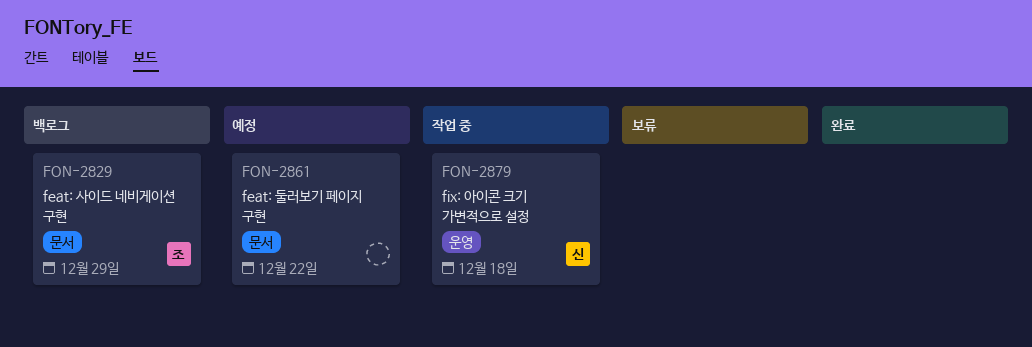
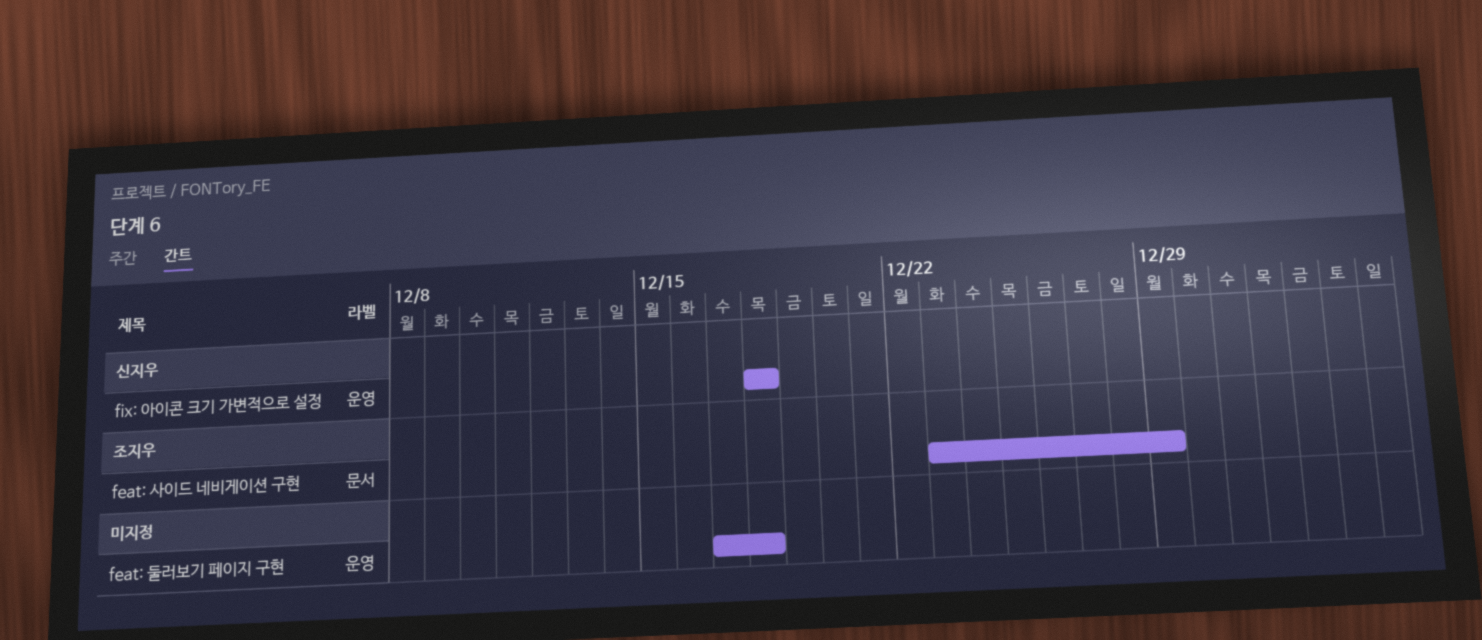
feat: 둘러보기 페이지 구현, label: 문서 -> 운영
feat: 둘러보기 페이지 구현, due: Dec 22 -> Dec 18

